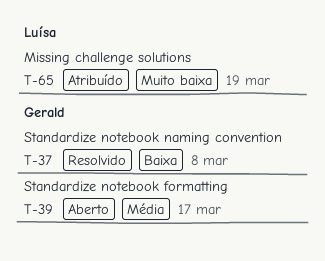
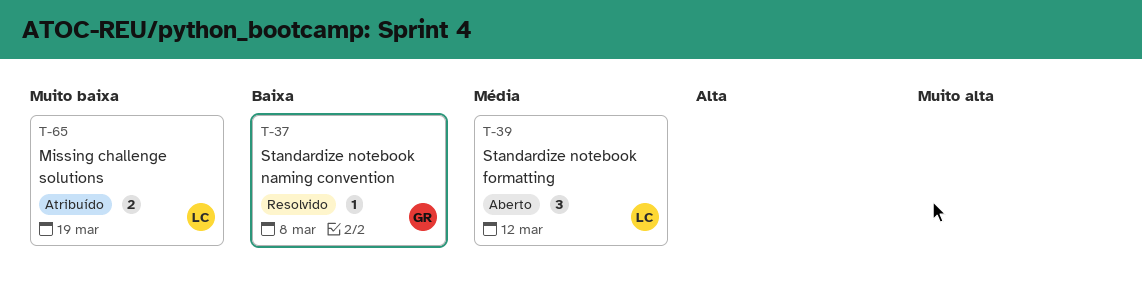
T-39, owner: Gerald -> Luísa
T-39, due: Mar 17 -> Mar 12

